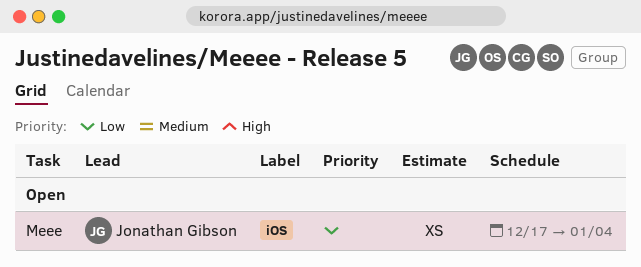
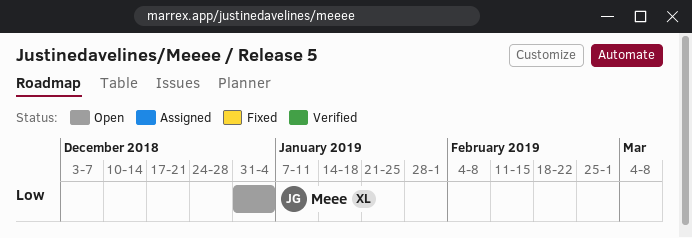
Meee, estimate: XS -> XL
Meee, start: Dec 17 -> Dec 31

